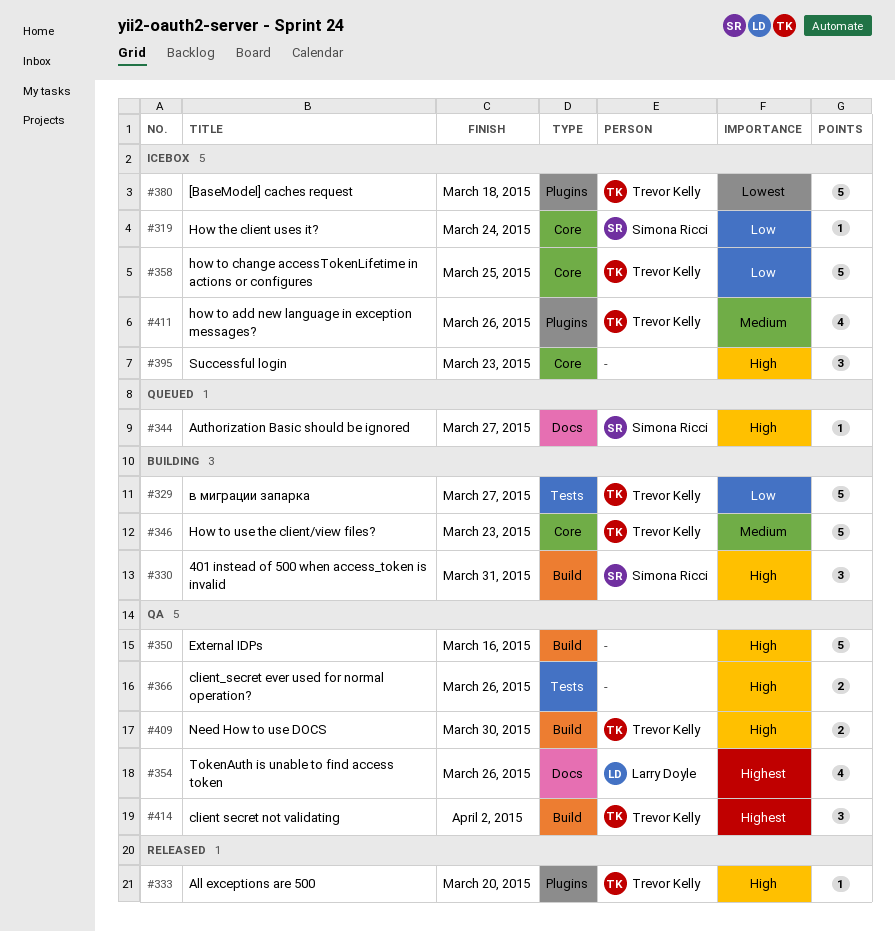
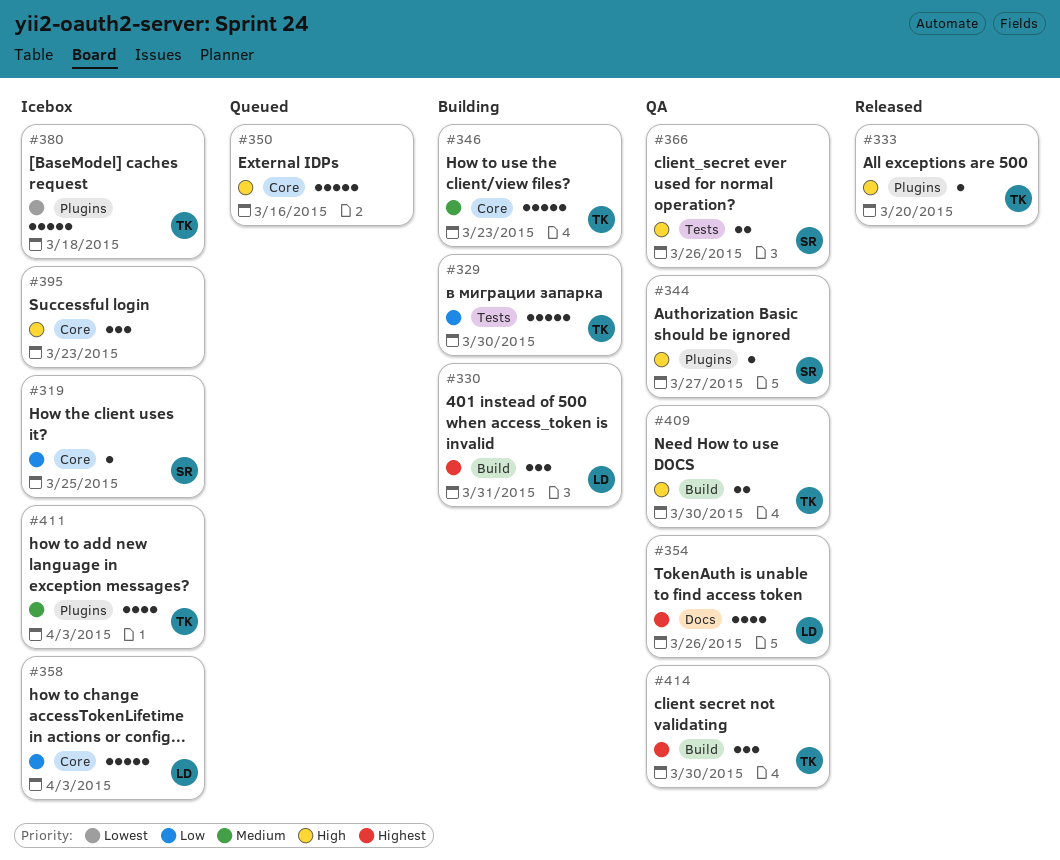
#319, due: Mar 24 -> Mar 25
#329, due: Mar 27 -> Mar 30
#330, owner: Simona Ricci -> Larry Doyle
#330, priority: High -> Highest
#344, status: Queued -> QA
#344, label: Docs -> Plugins
#350, status: QA -> Queued
#350, label: Build -> Core
#358, owner: Trevor Kelly -> Larry Doyle
#358, due: Mar 25 -> Apr 3
#366, owner: none -> Simona Ricci
#411, due: Mar 26 -> Apr 3
#414, due: Apr 2 -> Mar 30

